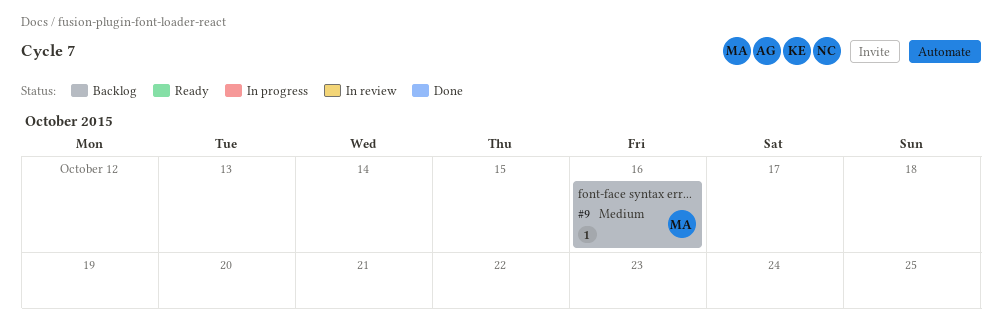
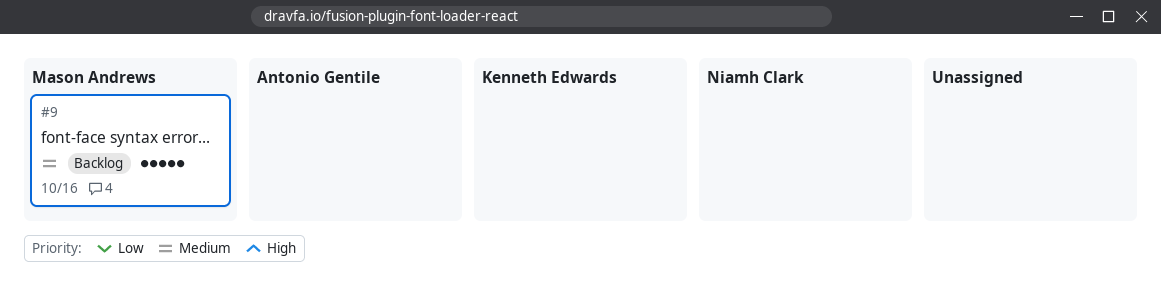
#9, estimate: 1 -> 5

